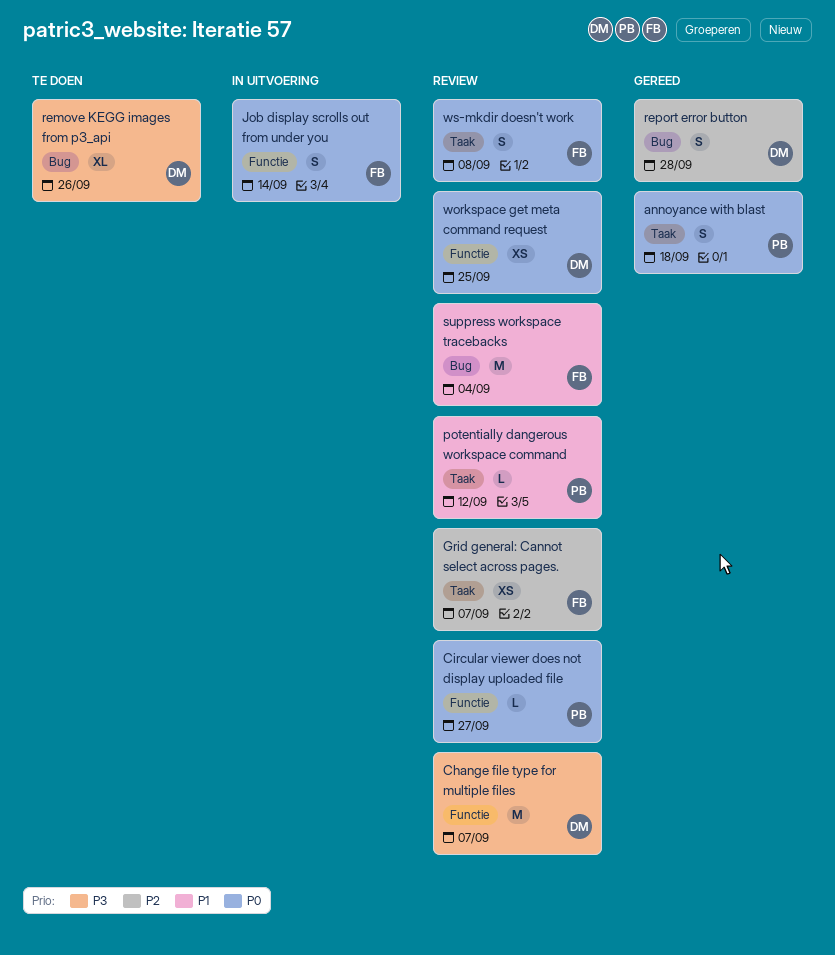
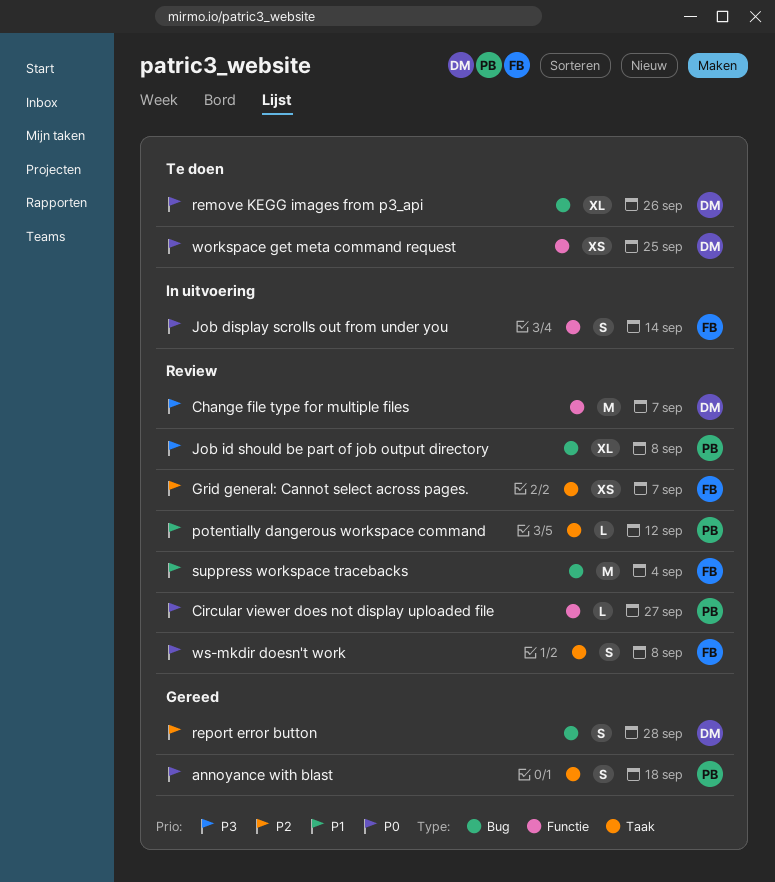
Job id should be part of job output directory: none -> present
remove KEGG images from p3_api, priority: P3 -> P0
workspace get meta command request, status: Review -> Te doen

